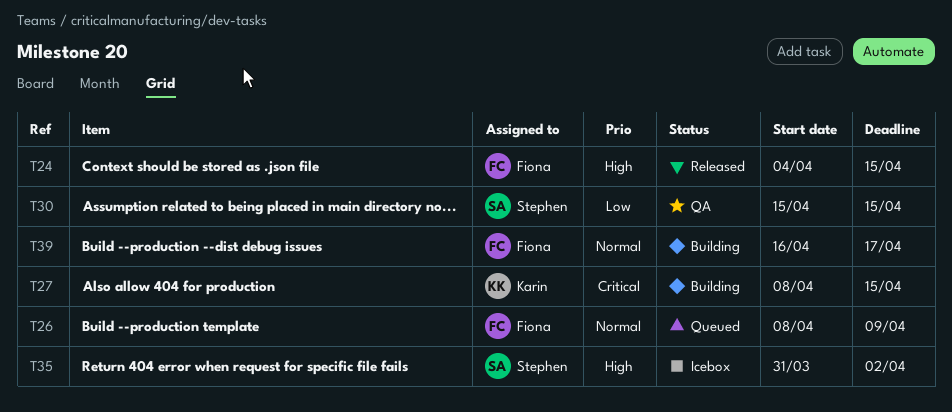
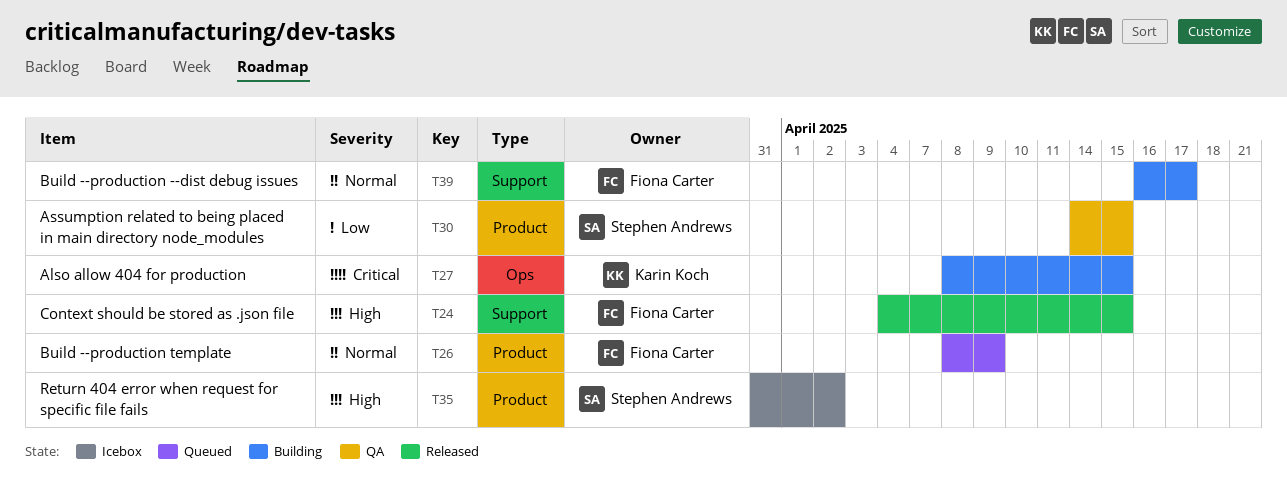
T30, start: Apr 15 -> Apr 14

